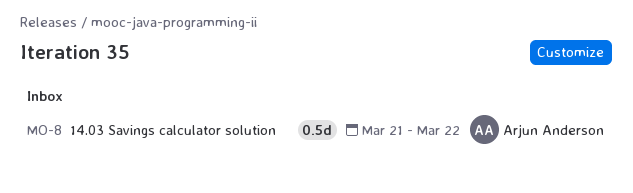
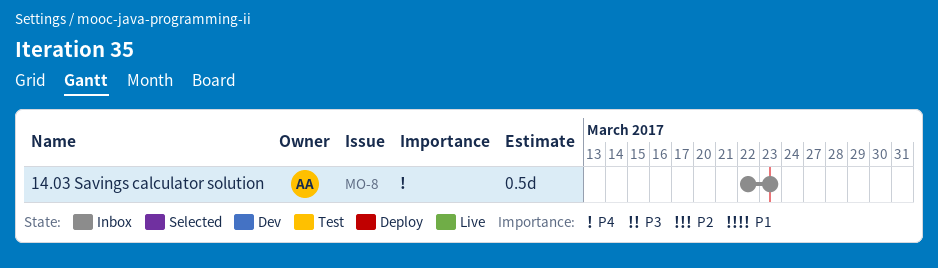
MO-8, start: Mar 21 -> Mar 22
MO-8, due: Mar 22 -> Mar 23

